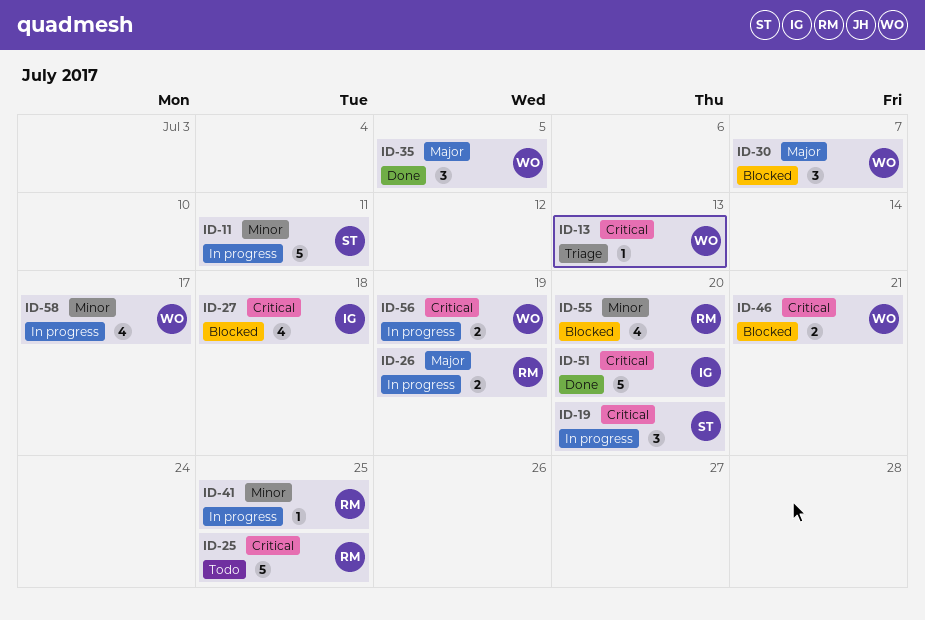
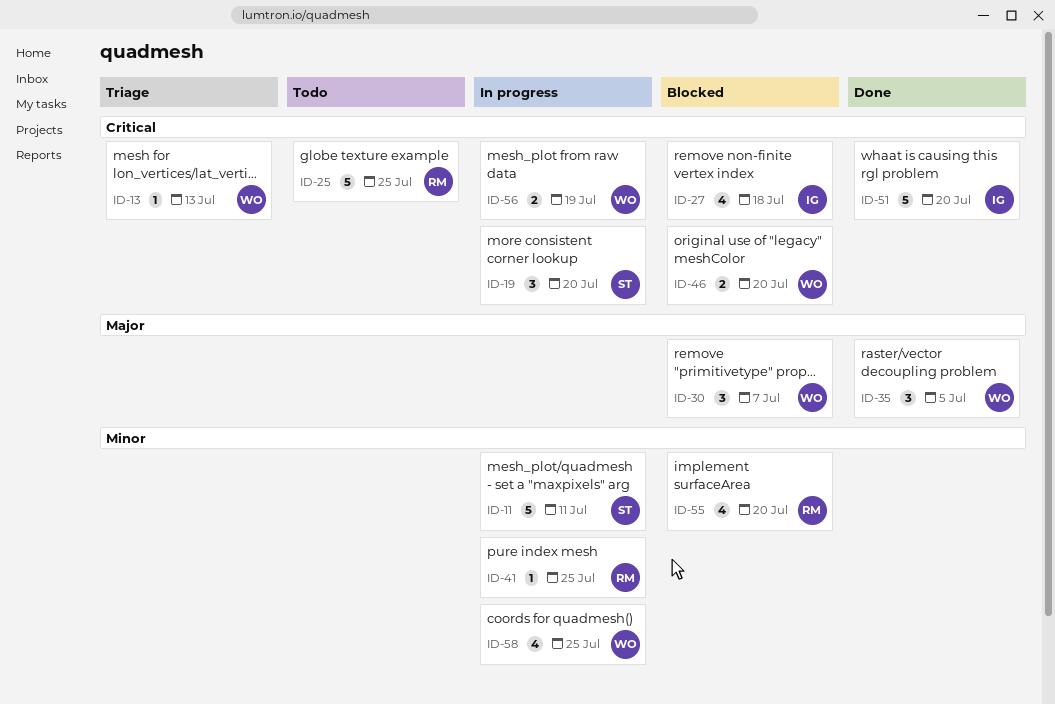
ID-26: present -> none
ID-46, due: Jul 21 -> Jul 20
ID-58, due: Jul 17 -> Jul 25

